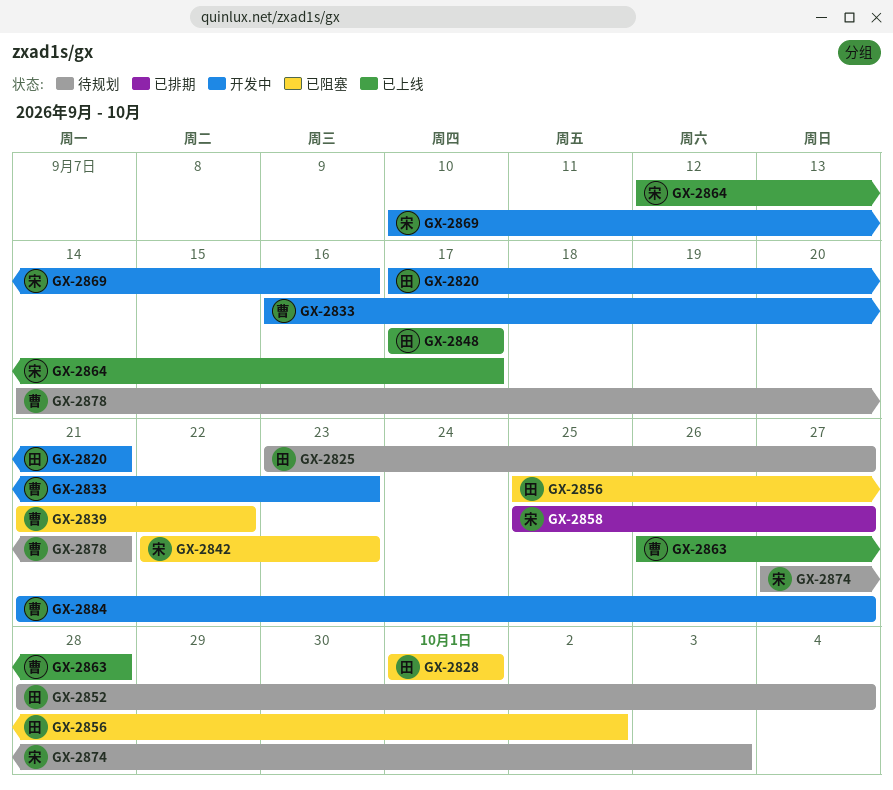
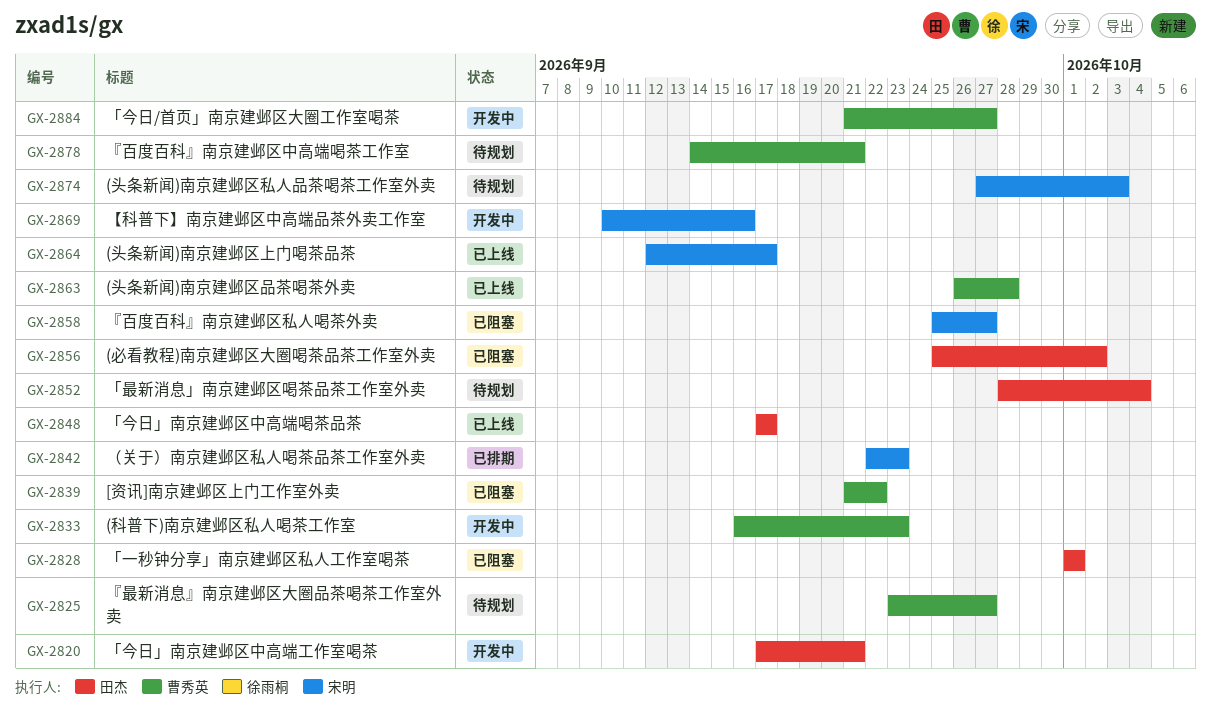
GX-2825, owner: 田杰 -> 曹秀英
GX-2842, status: 已阻塞 -> 已排期
GX-2858, status: 已排期 -> 已阻塞

